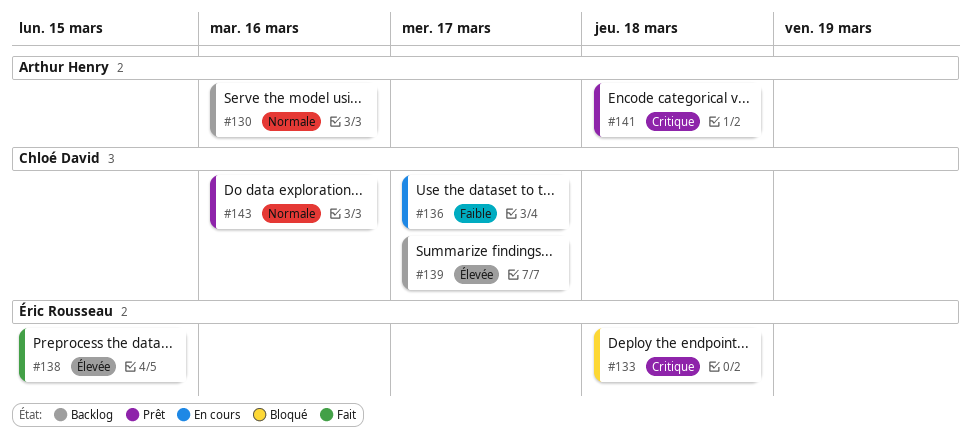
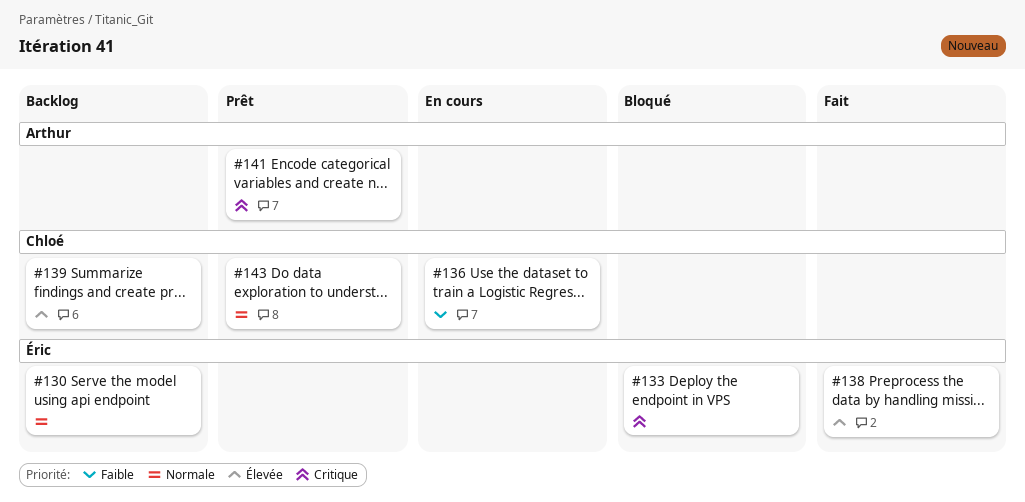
#130, owner: Arthur Henry -> Éric Rousseau

